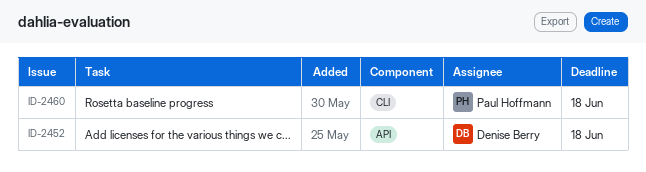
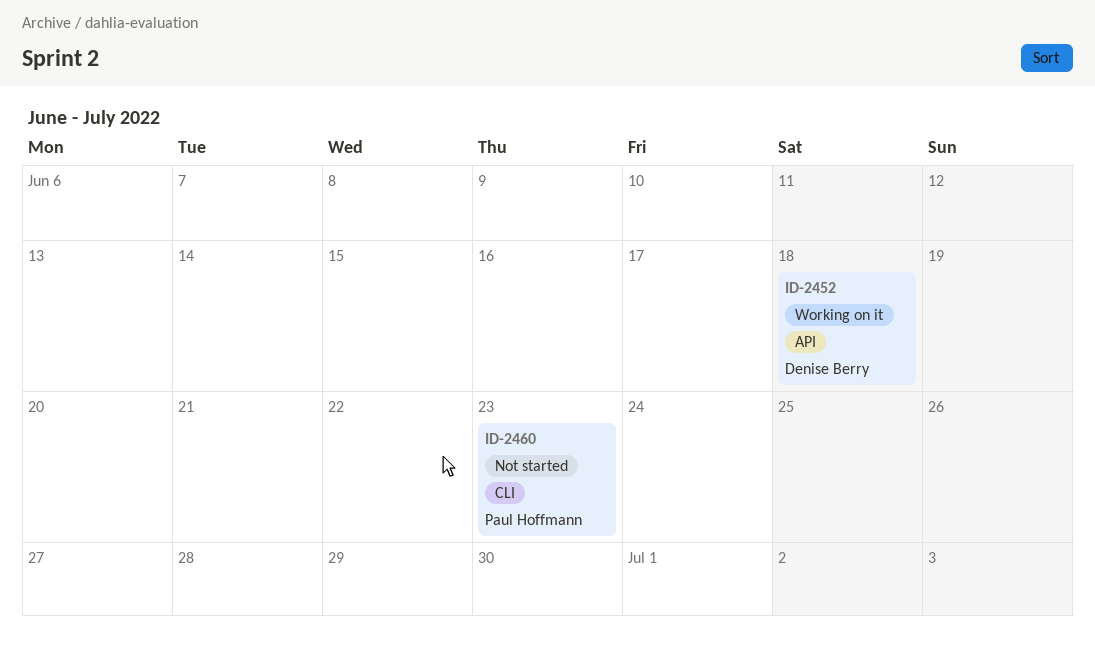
ID-2460, due: Jun 18 -> Jun 23

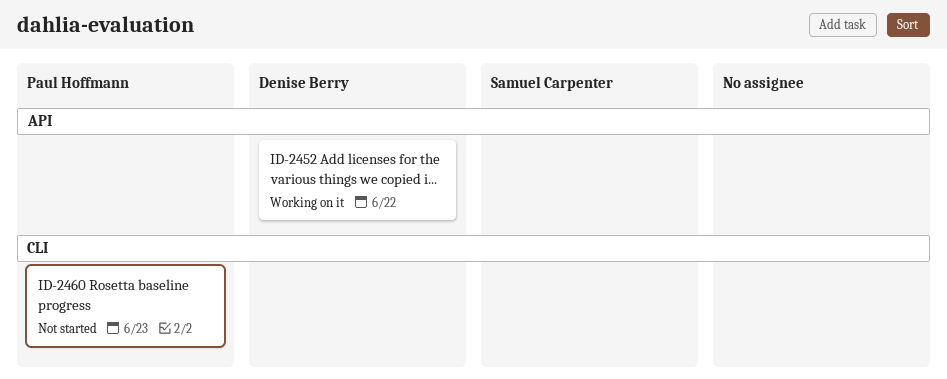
ID-2452, due: Jun 18 -> Jun 22

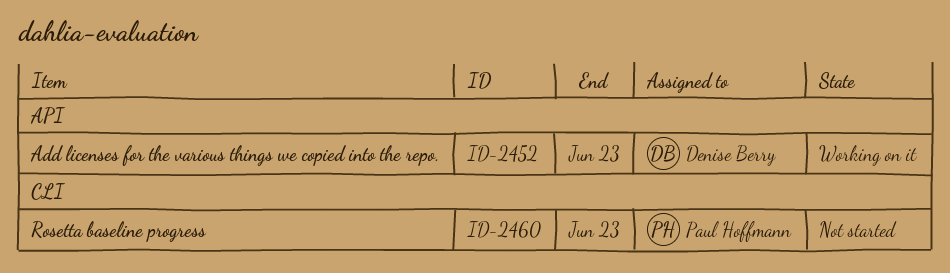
ID-2452, due: Jun 22 -> Jun 23

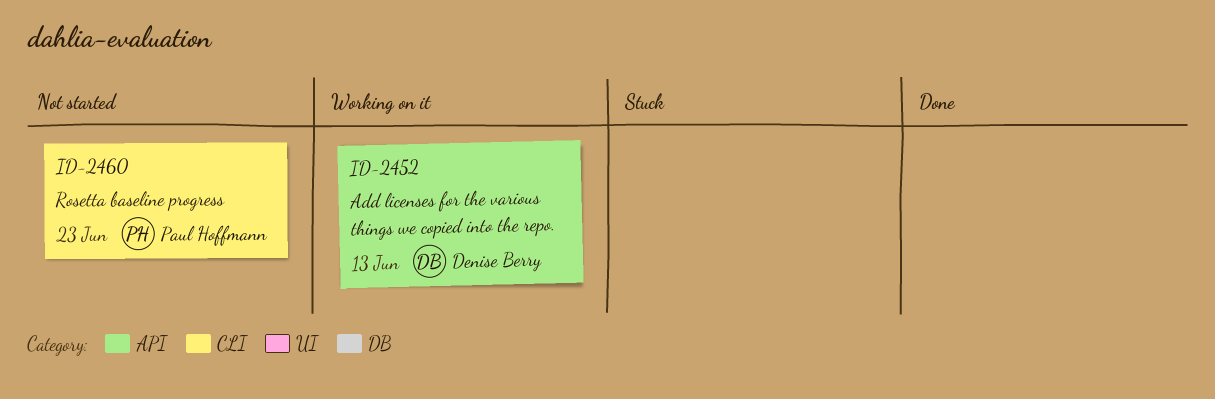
ID-2452, due: Jun 23 -> Jun 13

